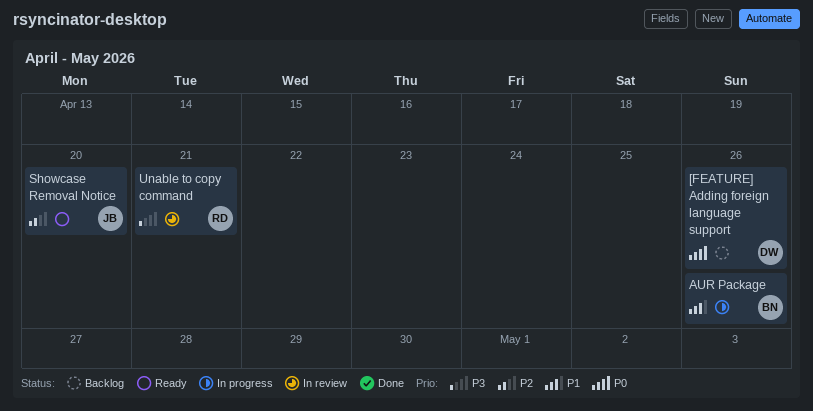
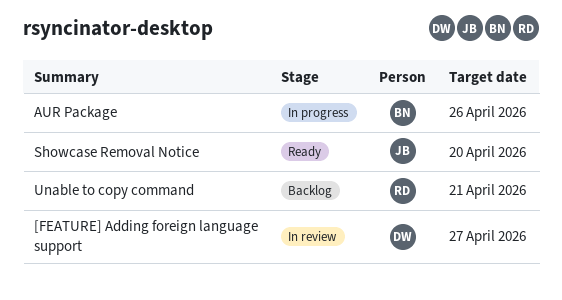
[FEATURE] Adding foreign language support, status: Backlog -> In review
[FEATURE] Adding foreign language support, due: Apr 26 -> Apr 27
Unable to copy command, status: In review -> Backlog

